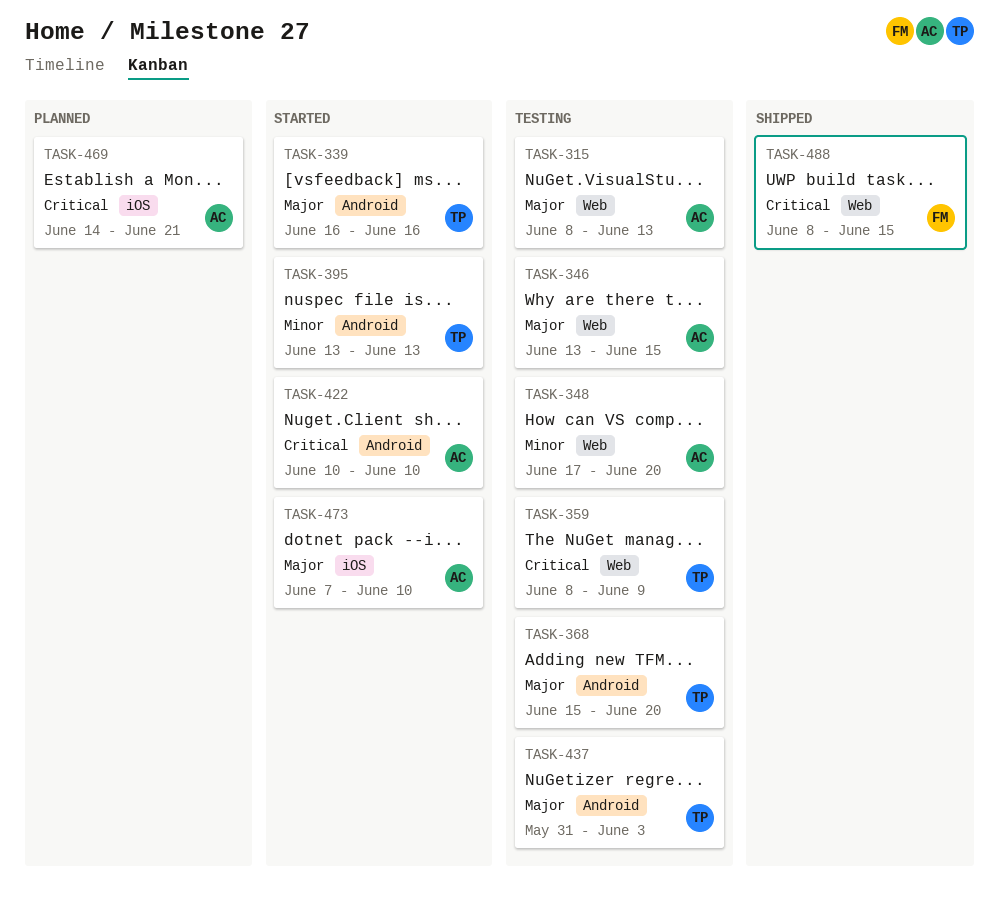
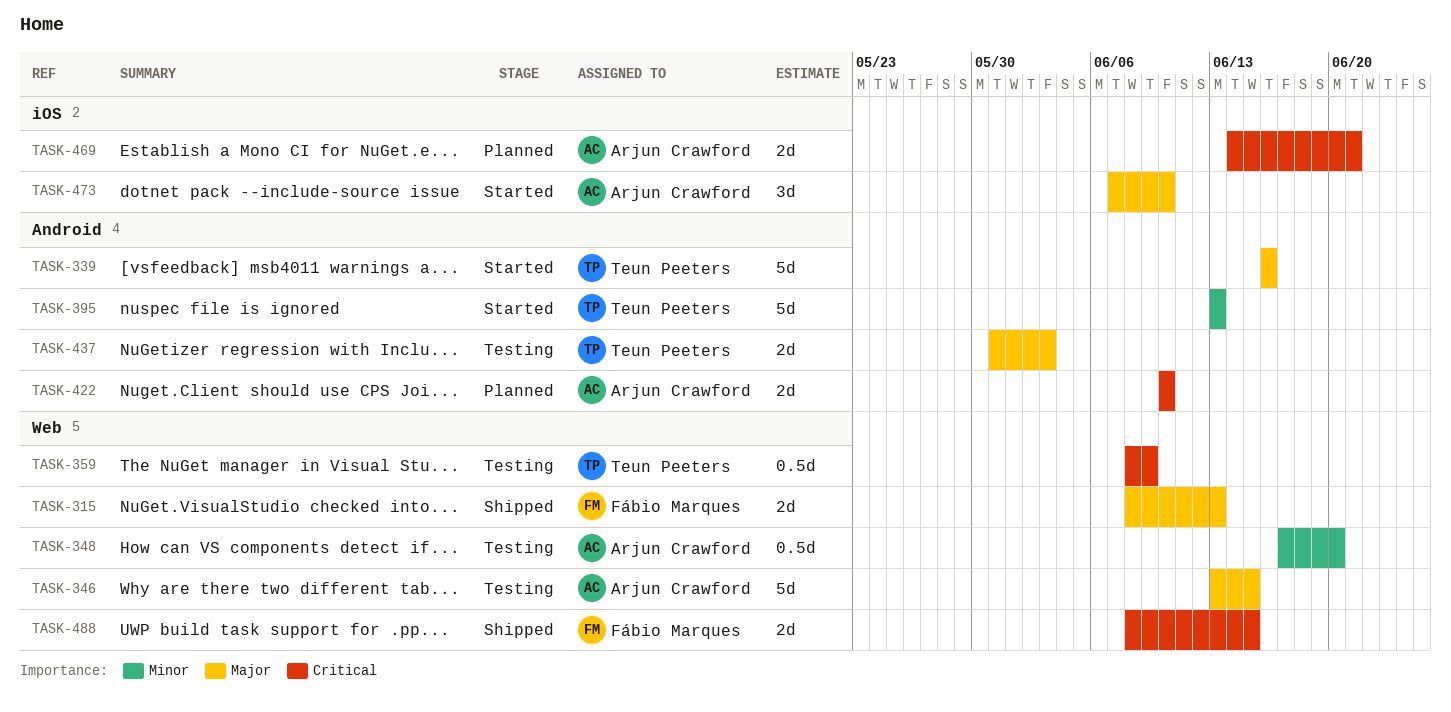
TASK-315, status: Testing -> Shipped
TASK-315, owner: Arjun Crawford -> Fábio Marques
TASK-368: present -> none
TASK-422, status: Started -> Planned

